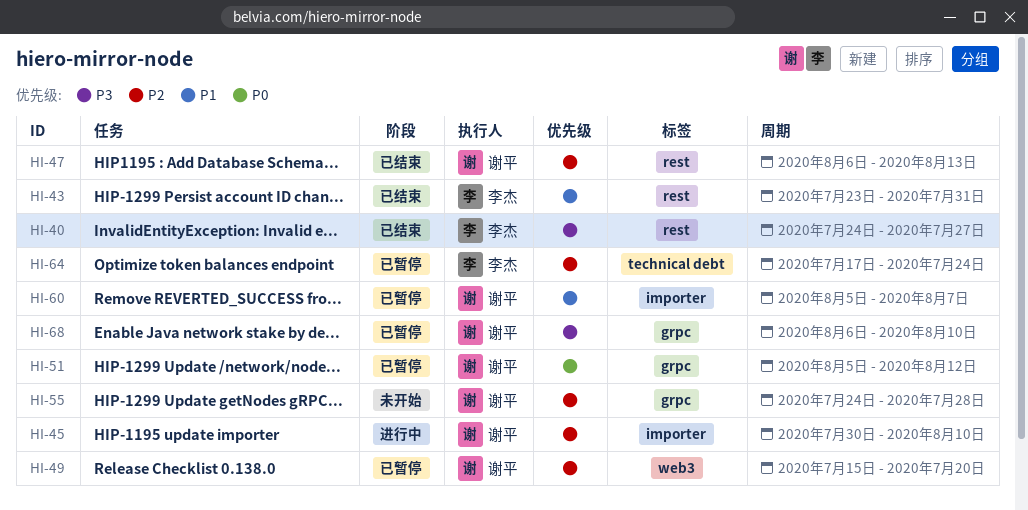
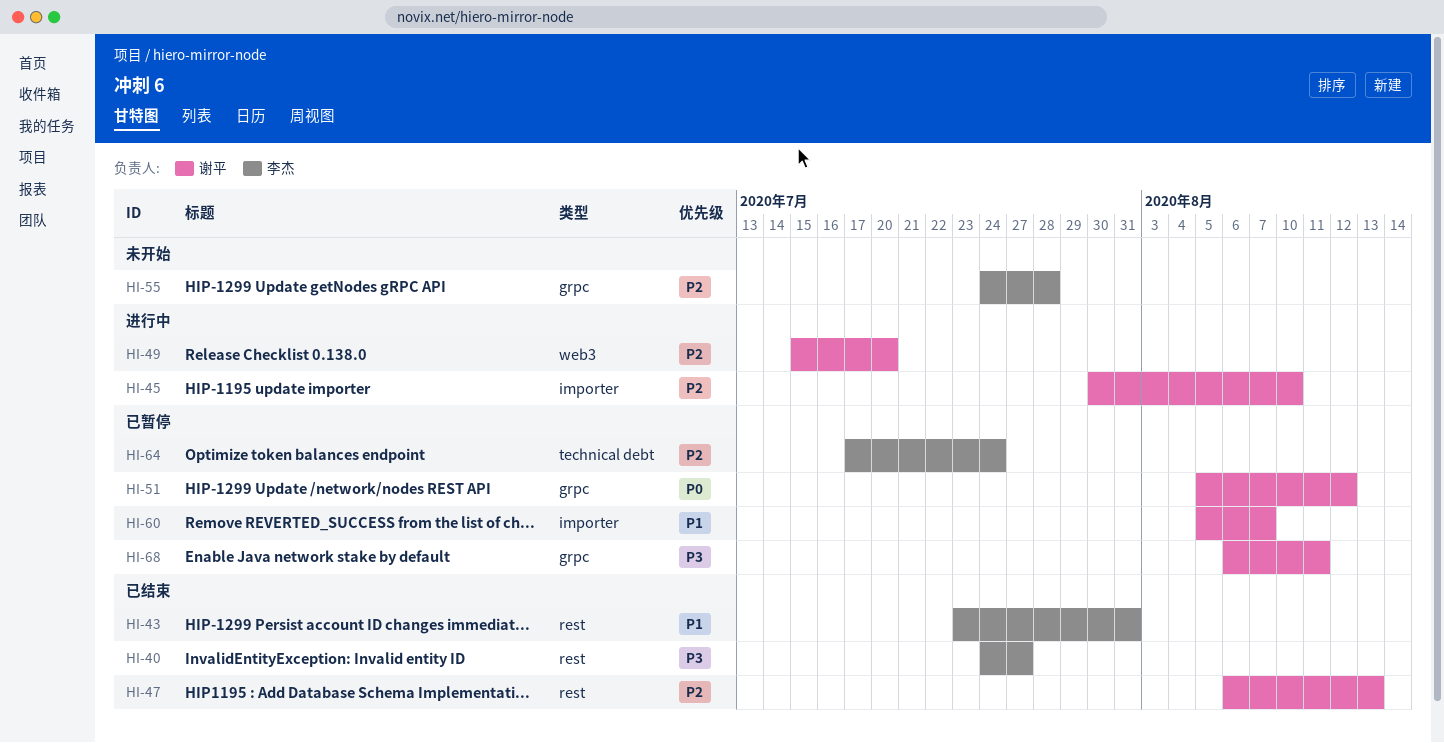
HI-49, status: 已暂停 -> 进行中
HI-55, owner: 谢平 -> 李杰
HI-68, due: Aug 10 -> Aug 11

